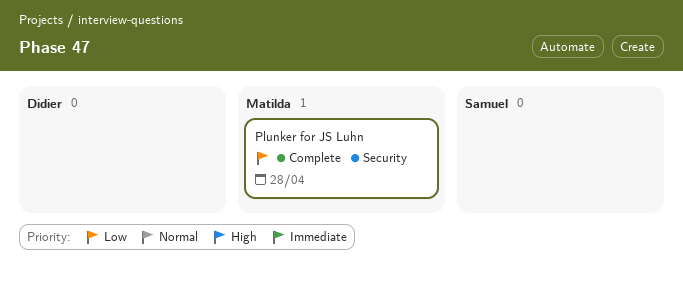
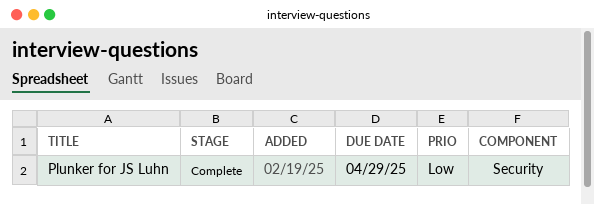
Plunker for JS Luhn, due: Apr 28 -> Apr 29

